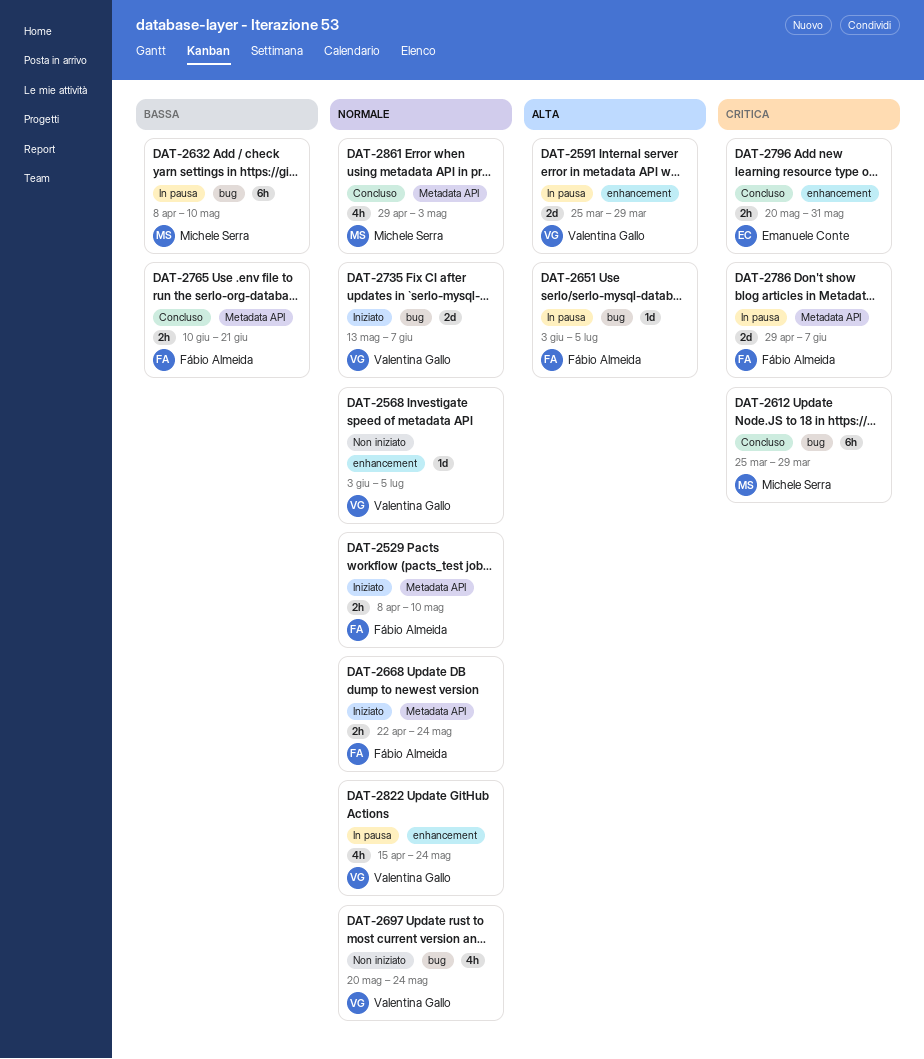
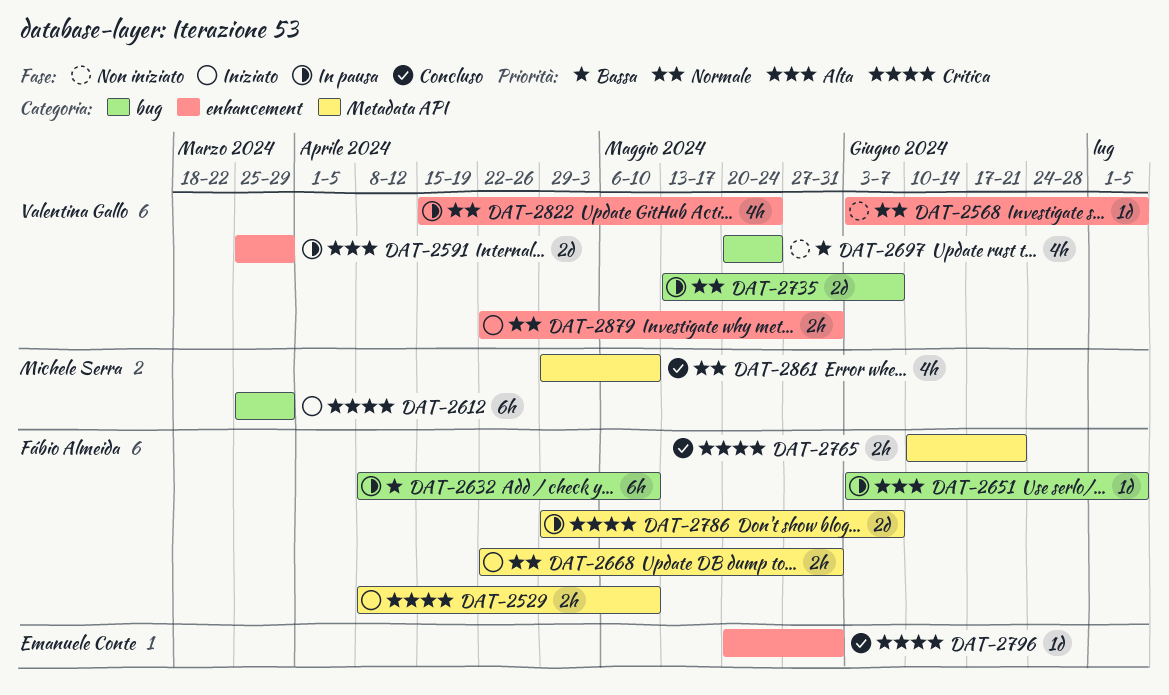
DAT-2529, priority: Normale -> Critica
DAT-2612, status: Concluso -> Iniziato
DAT-2632, owner: Michele Serra -> Fábio Almeida
DAT-2668, due: May 24 -> May 31
DAT-2697, priority: Normale -> Bassa
DAT-2735, status: Iniziato -> In pausa
DAT-2765, priority: Bassa -> Critica
DAT-2796, estimate: 2h -> 1d
DAT-2861, due: May 3 -> May 10
DAT-2879: none -> present

